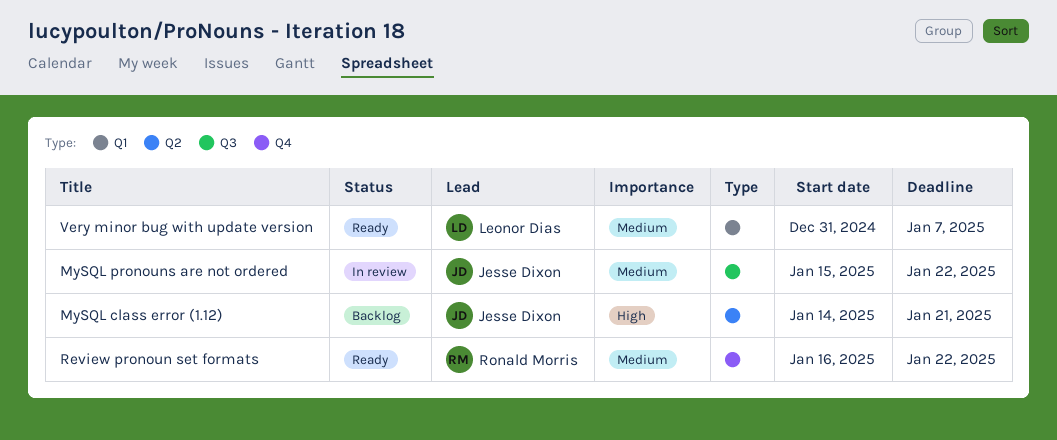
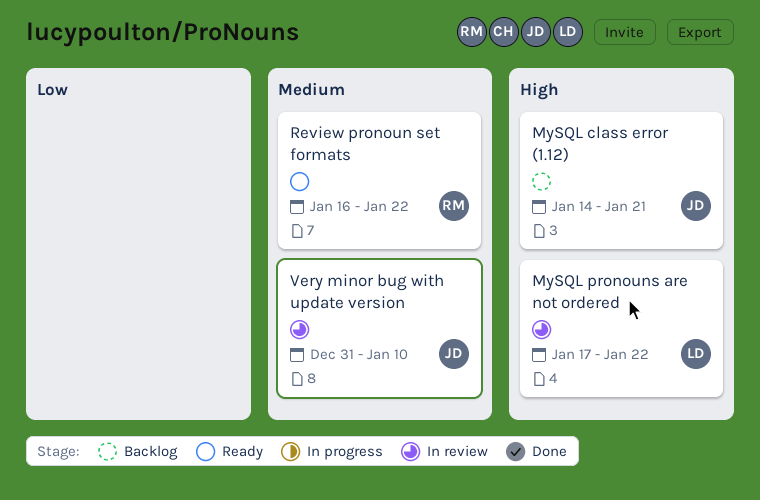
MySQL pronouns are not ordered, owner: Jesse Dixon -> Leonor Dias
MySQL pronouns are not ordered, priority: Medium -> High
MySQL pronouns are not ordered, start: Jan 15 -> Jan 17
Very minor bug with update version, status: Ready -> In review
Very minor bug with update version, owner: Leonor Dias -> Jesse Dixon
Very minor bug with update version, due: Jan 7 -> Jan 10

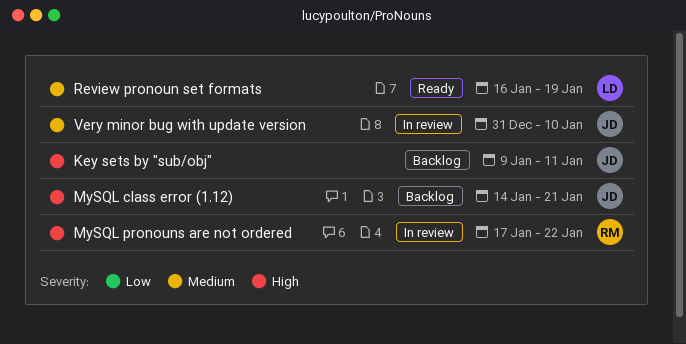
Key sets by "sub/obj": none -> present
MySQL pronouns are not ordered, owner: LD -> RM
Review pronoun set formats, owner: RM -> LD
Review pronoun set formats, due: Jan 22 -> Jan 19

